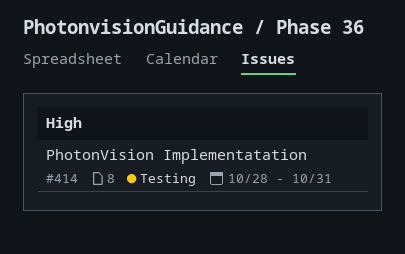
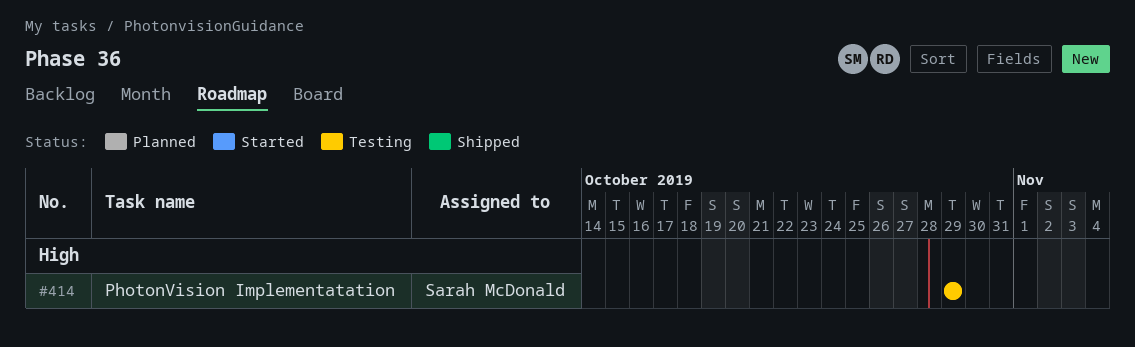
#414, start: Oct 28 -> Oct 29
#414, due: Oct 31 -> Oct 29

